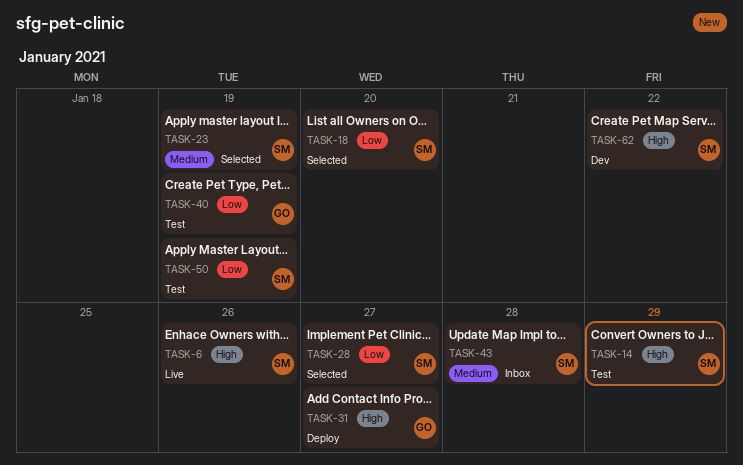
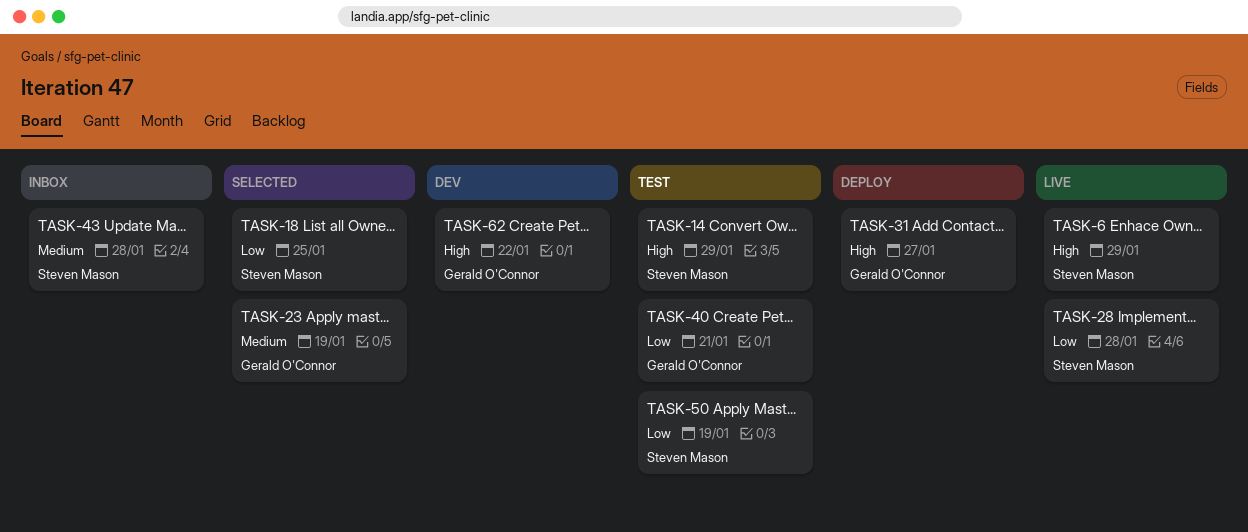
TASK-6, due: Jan 26 -> Jan 29
TASK-18, due: Jan 20 -> Jan 25
TASK-23, owner: Steven Mason -> Gerald O'Connor
TASK-28, status: Selected -> Live
TASK-28, due: Jan 27 -> Jan 28
TASK-40, due: Jan 19 -> Jan 21
TASK-62, owner: Steven Mason -> Gerald O'Connor

